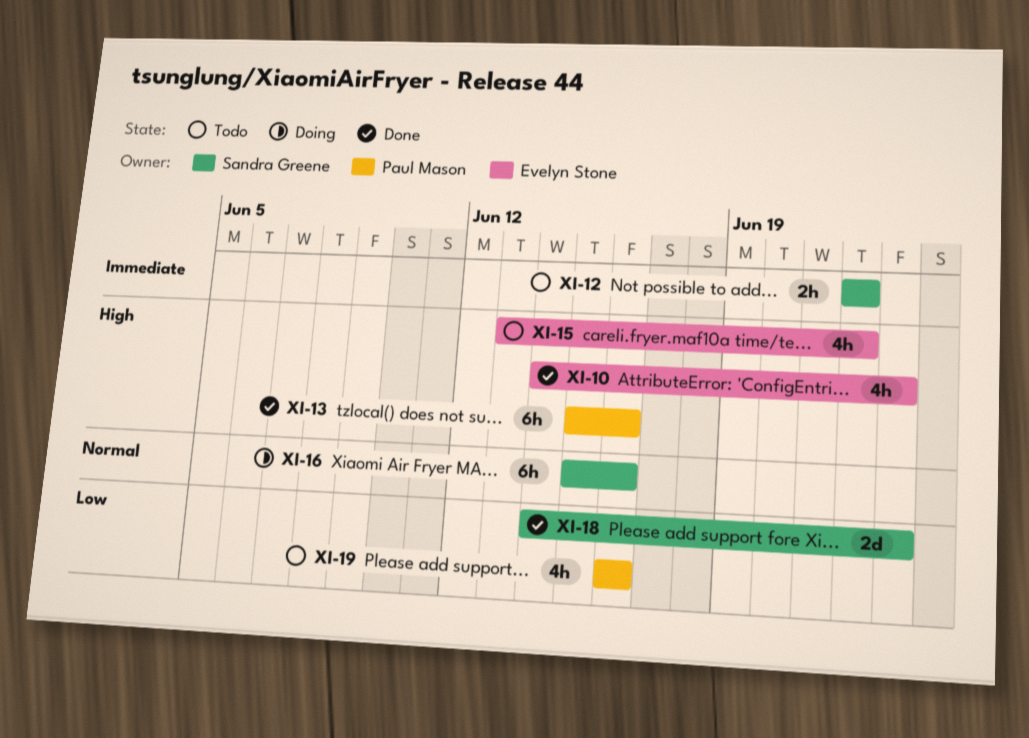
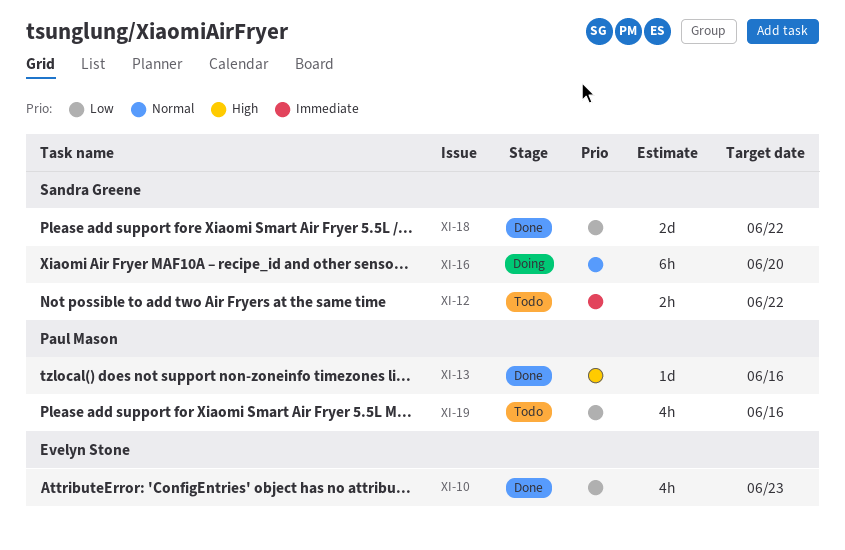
XI-10, priority: High -> Low
XI-13, estimate: 6h -> 1d
XI-15: present -> none
XI-16, due: Jun 16 -> Jun 20
XI-18, due: Jun 23 -> Jun 22

